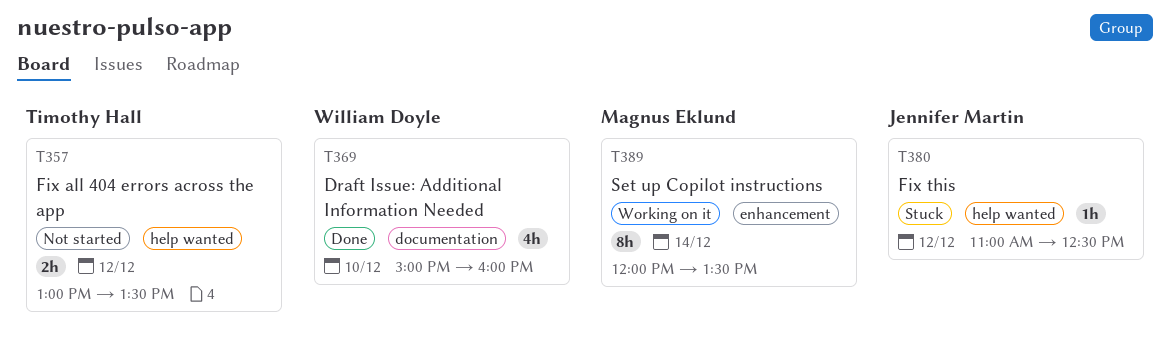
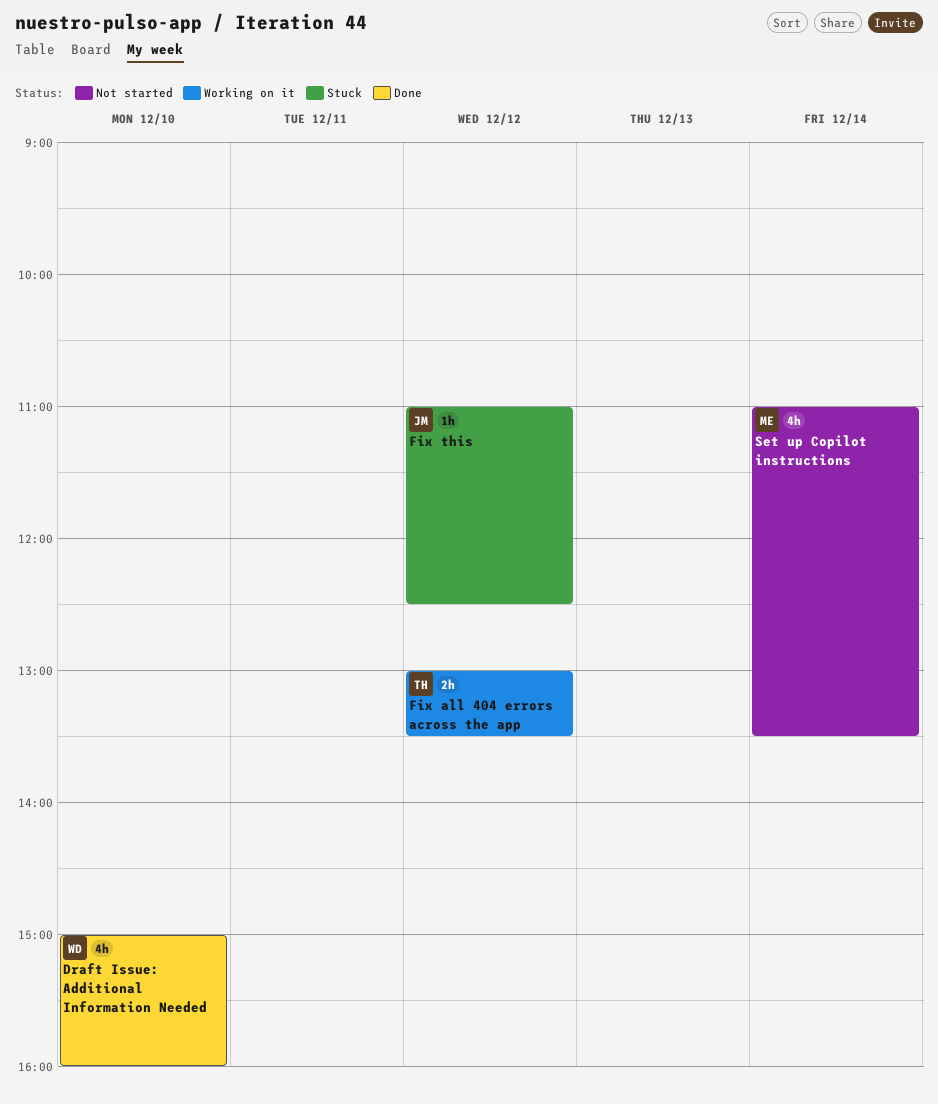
Fix all 404 errors across the app, status: Not started -> Working on it
Set up Copilot instructions, status: Working on it -> Not started
Set up Copilot instructions, estimate: 8h -> 4h
Set up Copilot instructions, begins: 12:00 -> 11:00

